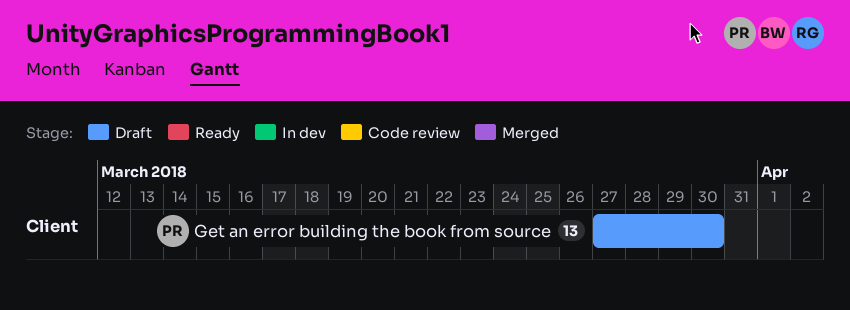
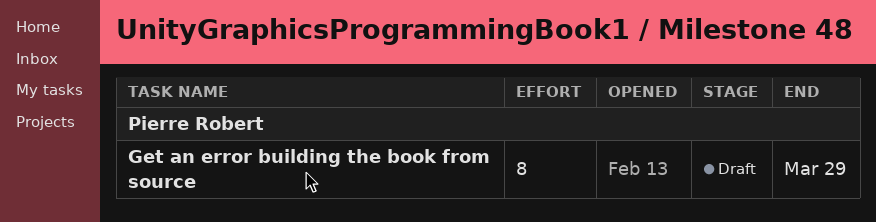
Get an error building the book from source, estimate: 13 -> 8
Get an error building the book from source, due: Mar 30 -> Mar 29

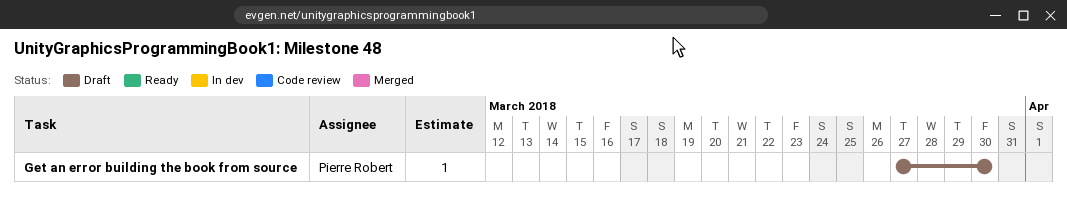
Get an error building the book from source, estimate: 8 -> 1
Get an error building the book from source, due: Mar 29 -> Mar 30

